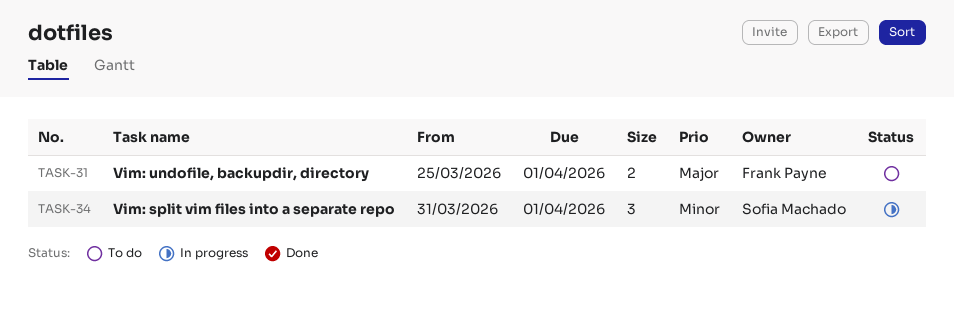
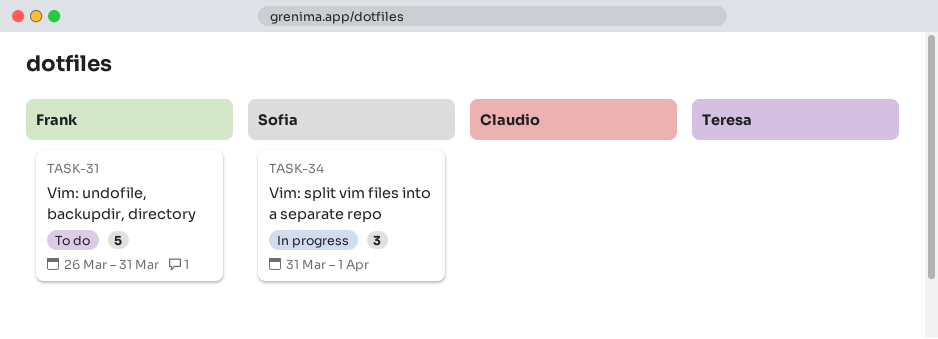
TASK-31, estimate: 2 -> 5
TASK-31, start: Mar 25 -> Mar 26
TASK-31, due: Apr 1 -> Mar 31

